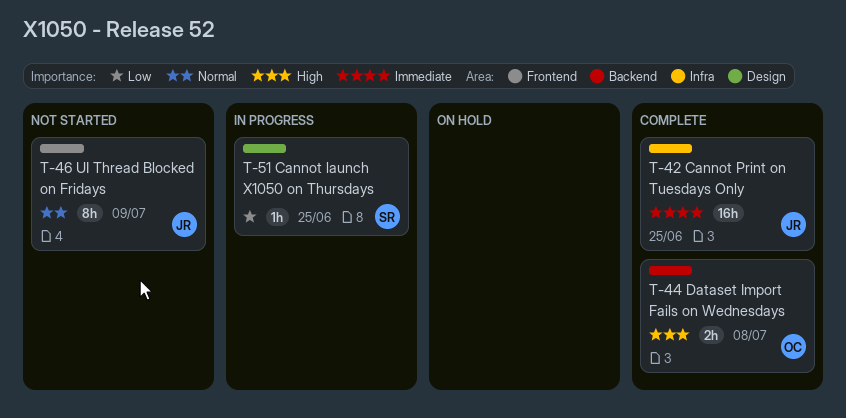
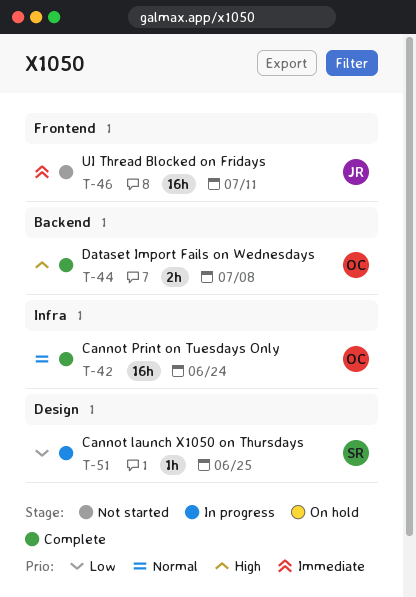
T-42, owner: JR -> OC
T-42, priority: Immediate -> Normal
T-42, due: Jun 25 -> Jun 24
T-46, priority: Normal -> Immediate
T-46, estimate: 8h -> 16h
T-46, due: Jul 9 -> Jul 11

